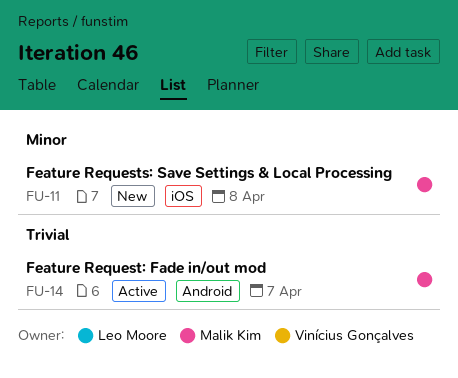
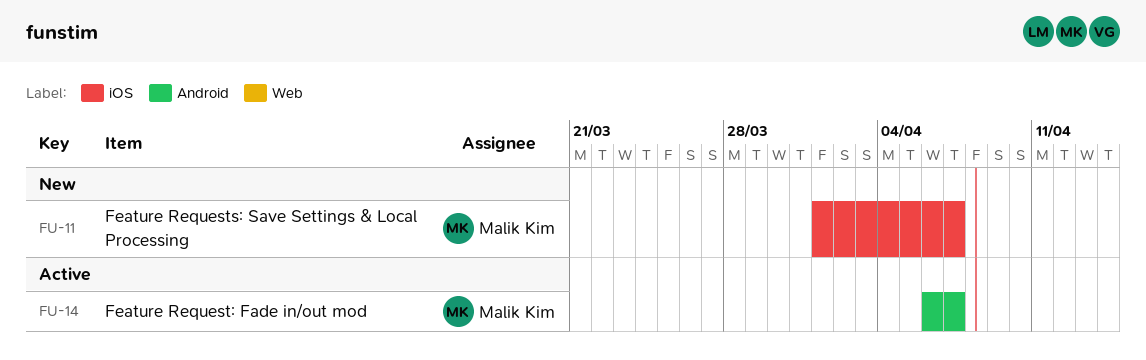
FU-11, due: Apr 8 -> Apr 7

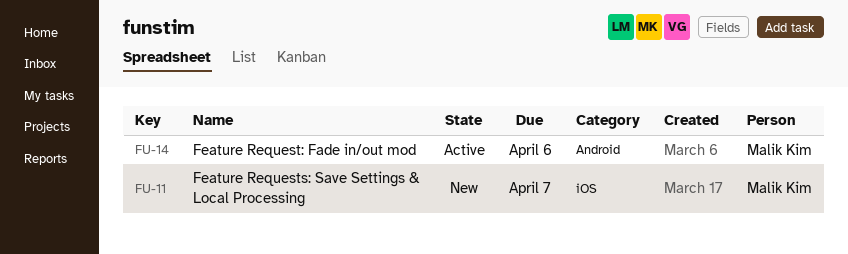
FU-14, due: Apr 7 -> Apr 6

